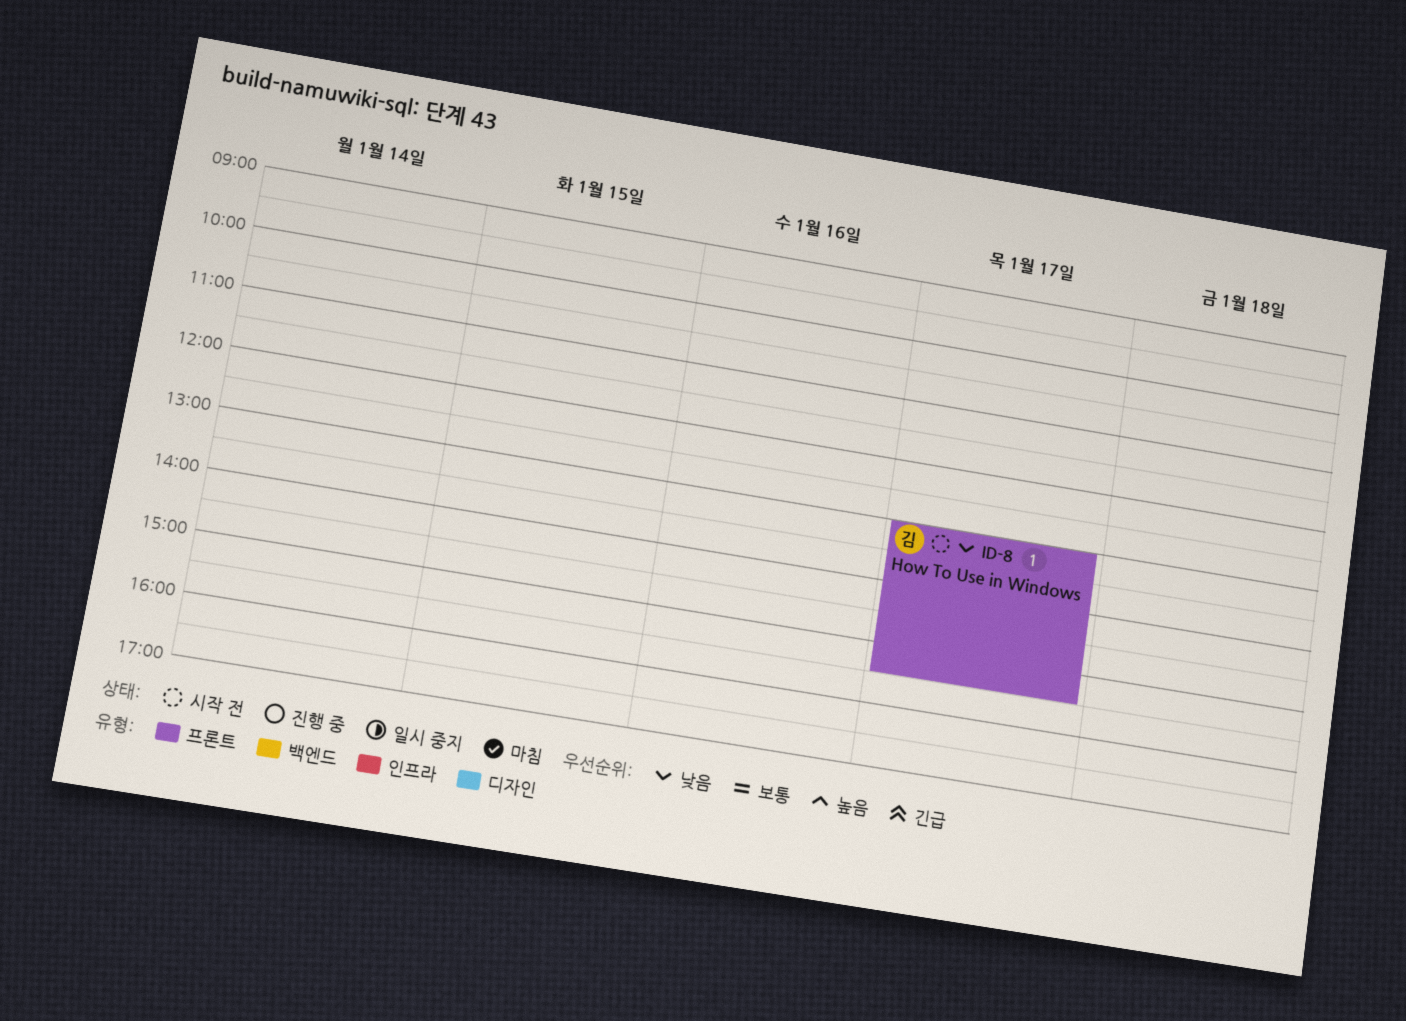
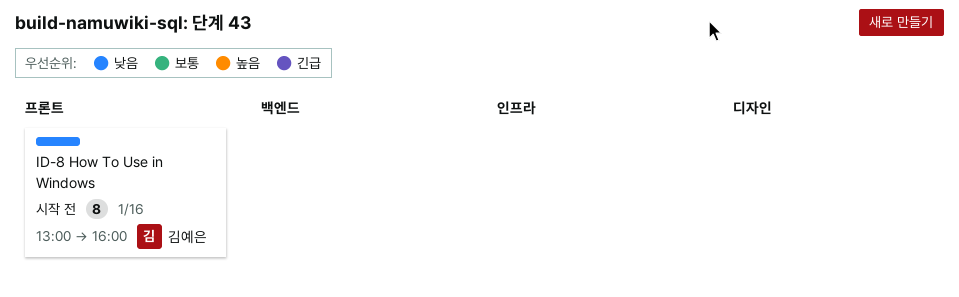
ID-8, estimate: 1 -> 8
ID-8, day: Jan 17 -> Jan 16
ID-8, ends: 15:30 -> 16:00

